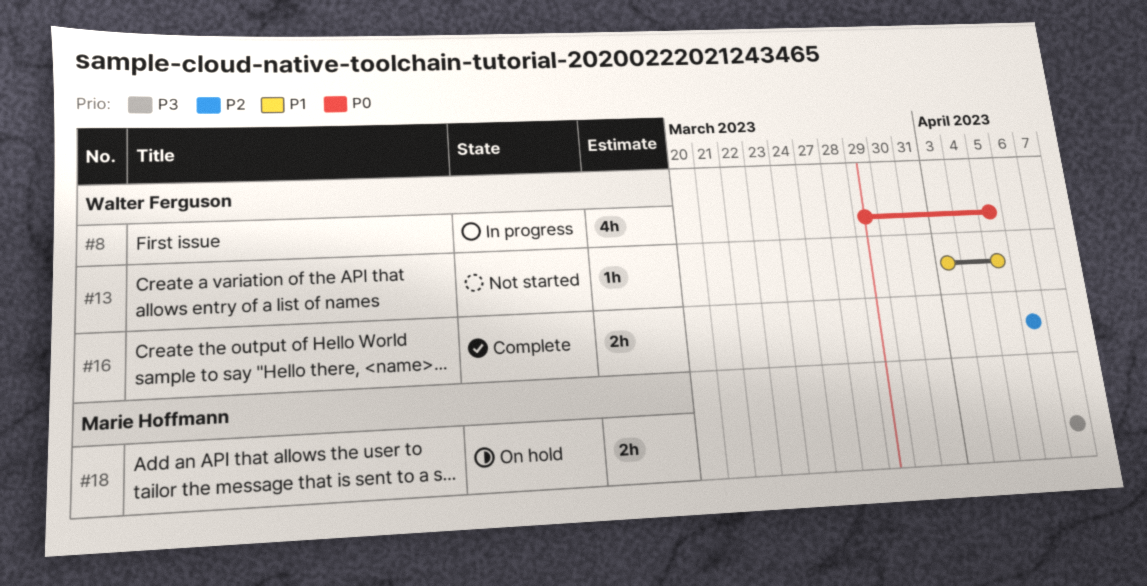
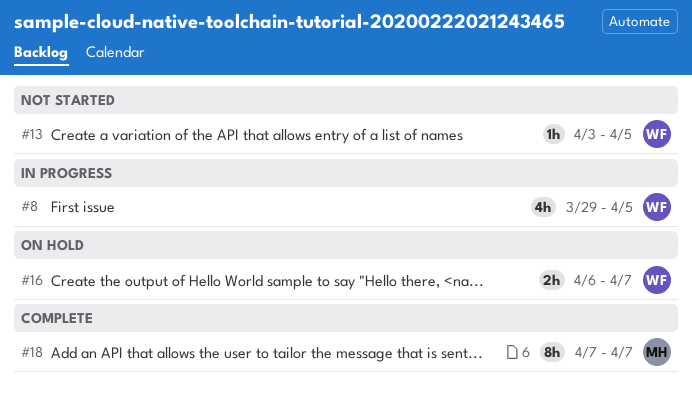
#16, status: Complete -> On hold
#16, due: Apr 6 -> Apr 7
#18, status: On hold -> Complete
#18, estimate: 2h -> 8h

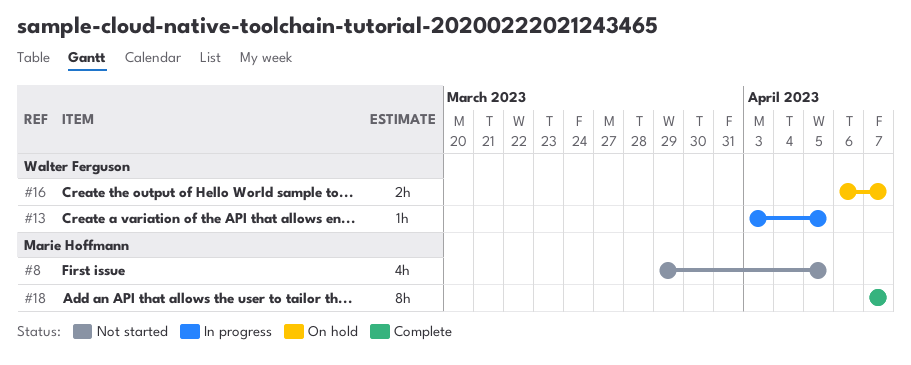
#8, status: In progress -> Not started
#8, owner: Walter Ferguson -> Marie Hoffmann
#13, status: Not started -> In progress

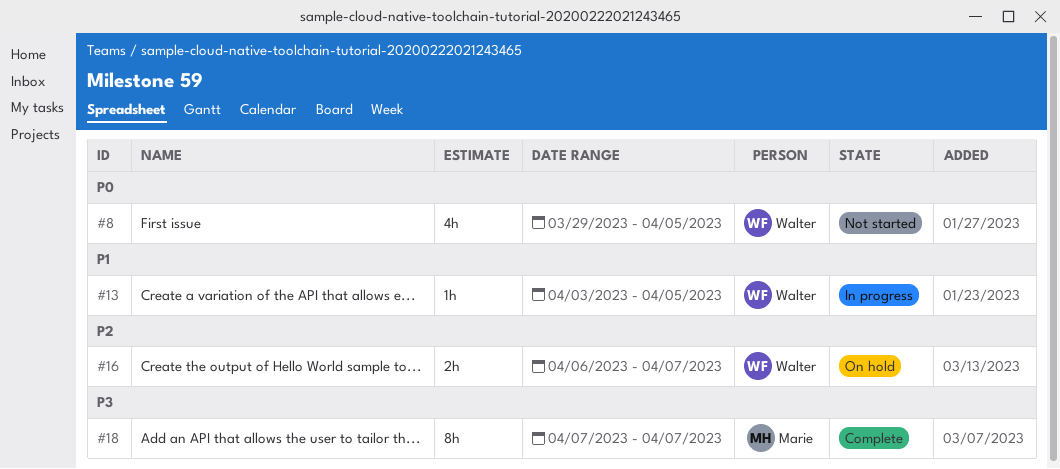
#8, owner: Marie Hoffmann -> Walter Ferguson

